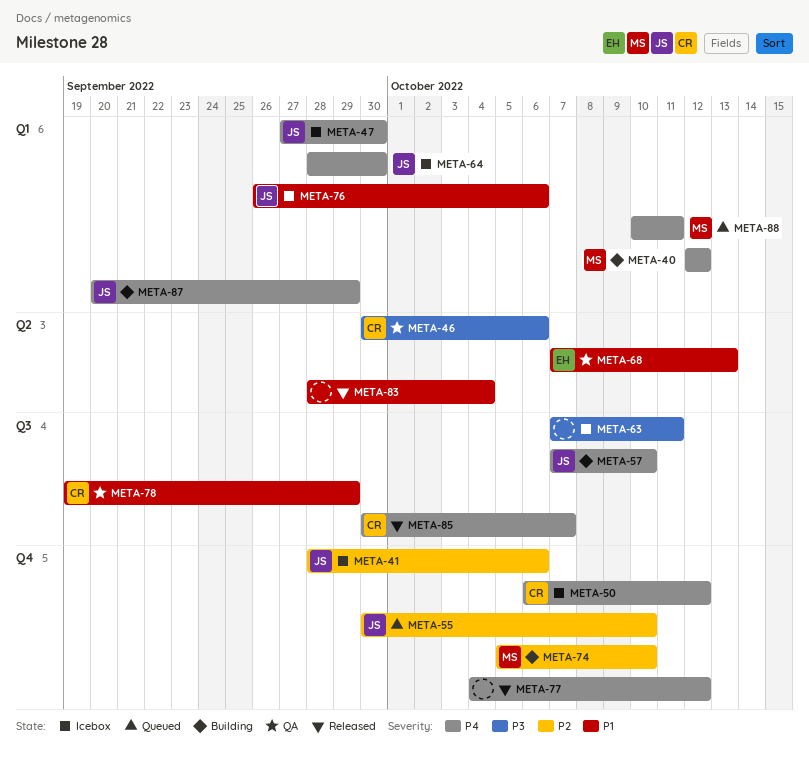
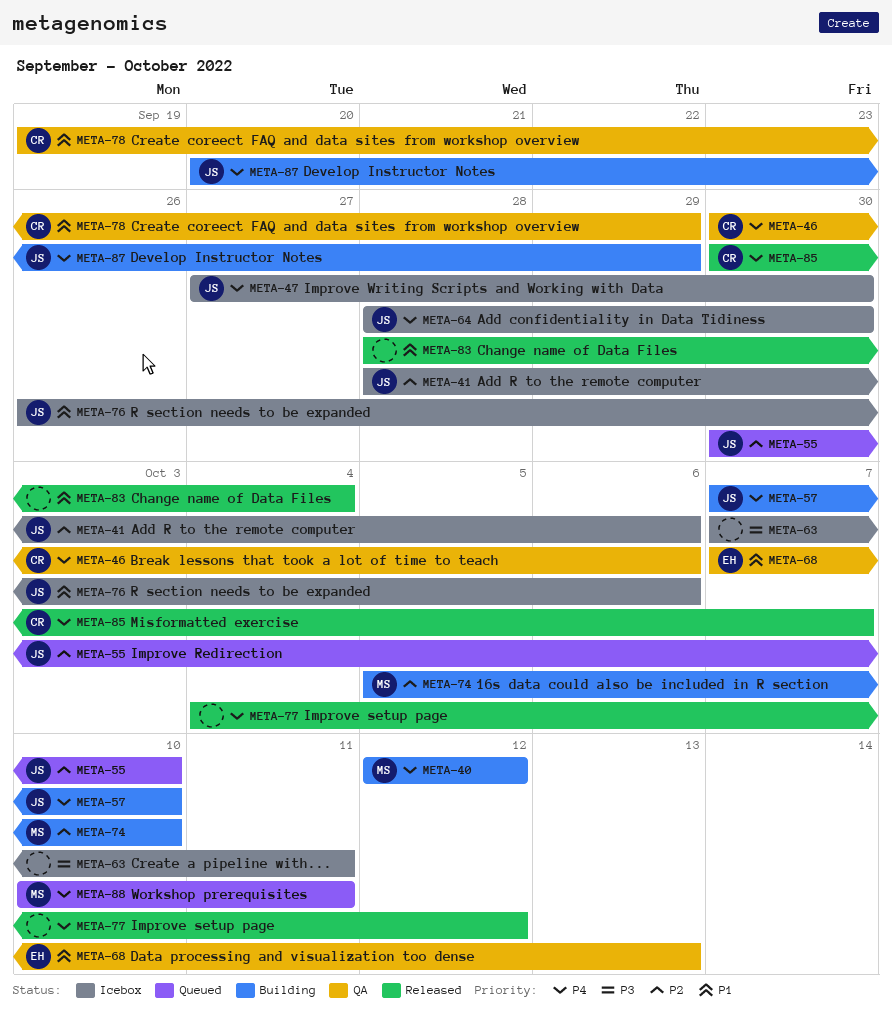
META-46, priority: P3 -> P4
META-50: present -> none

